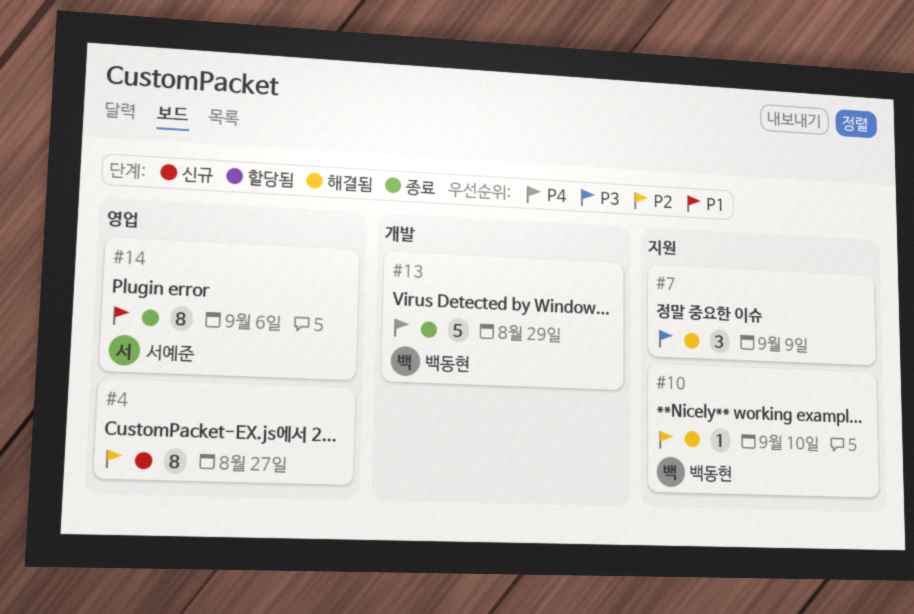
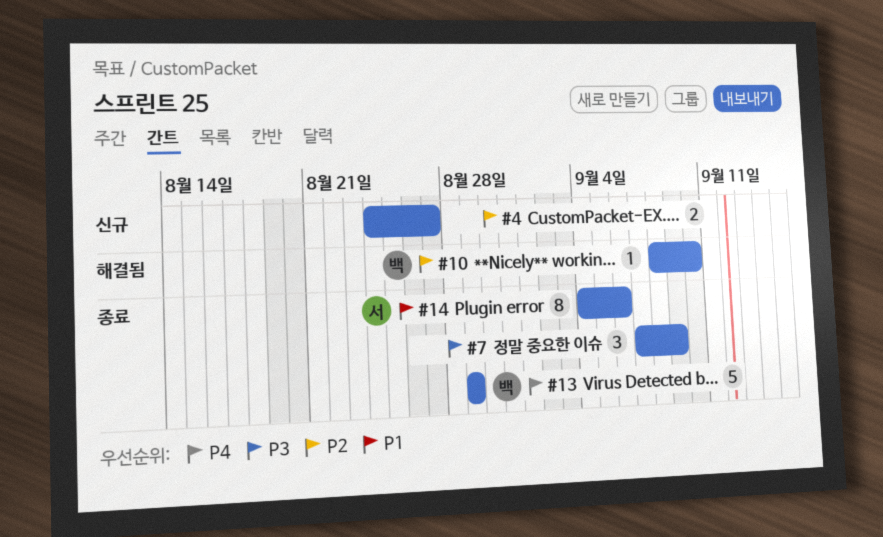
#4, estimate: 8 -> 2
#7, status: 해결됨 -> 종료

